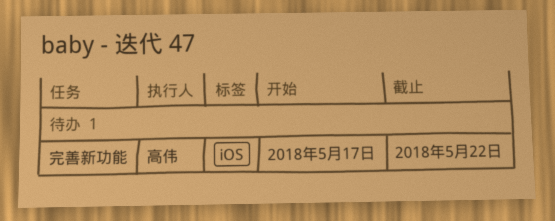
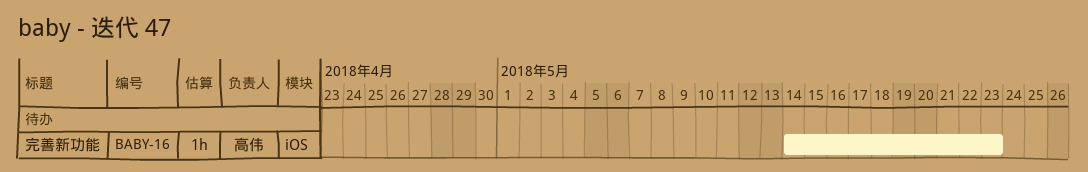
完善新功能, start: May 17 -> May 14
完善新功能, due: May 22 -> May 23

